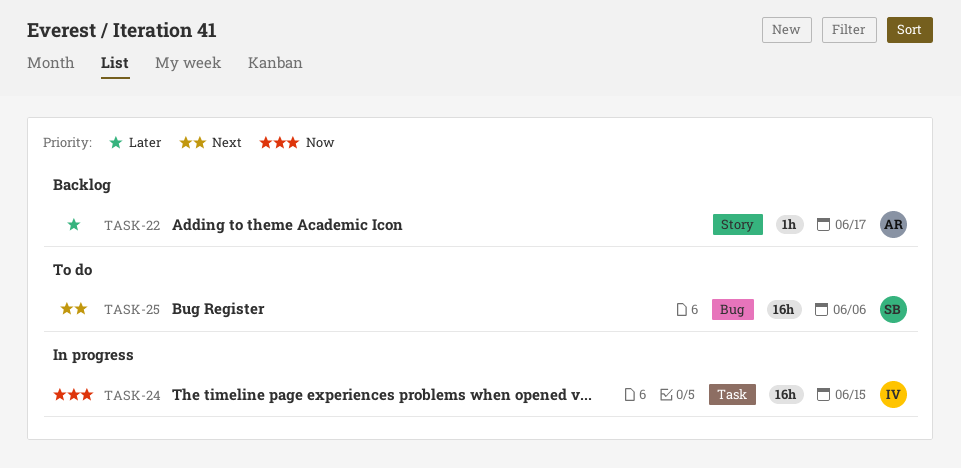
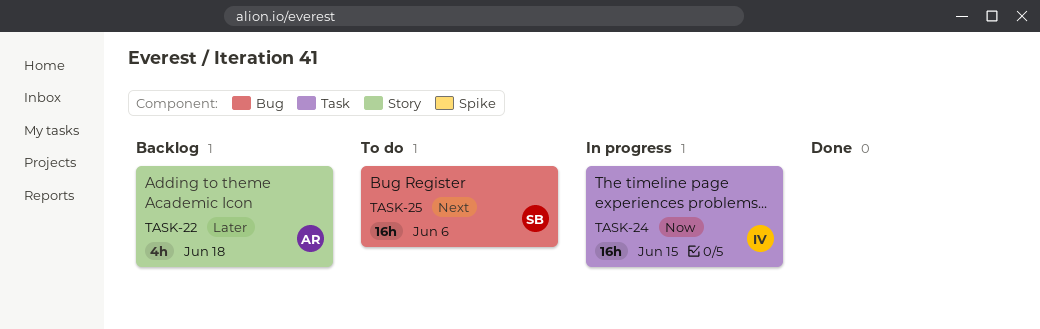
TASK-22, estimate: 1h -> 4h
TASK-22, due: Jun 17 -> Jun 18

